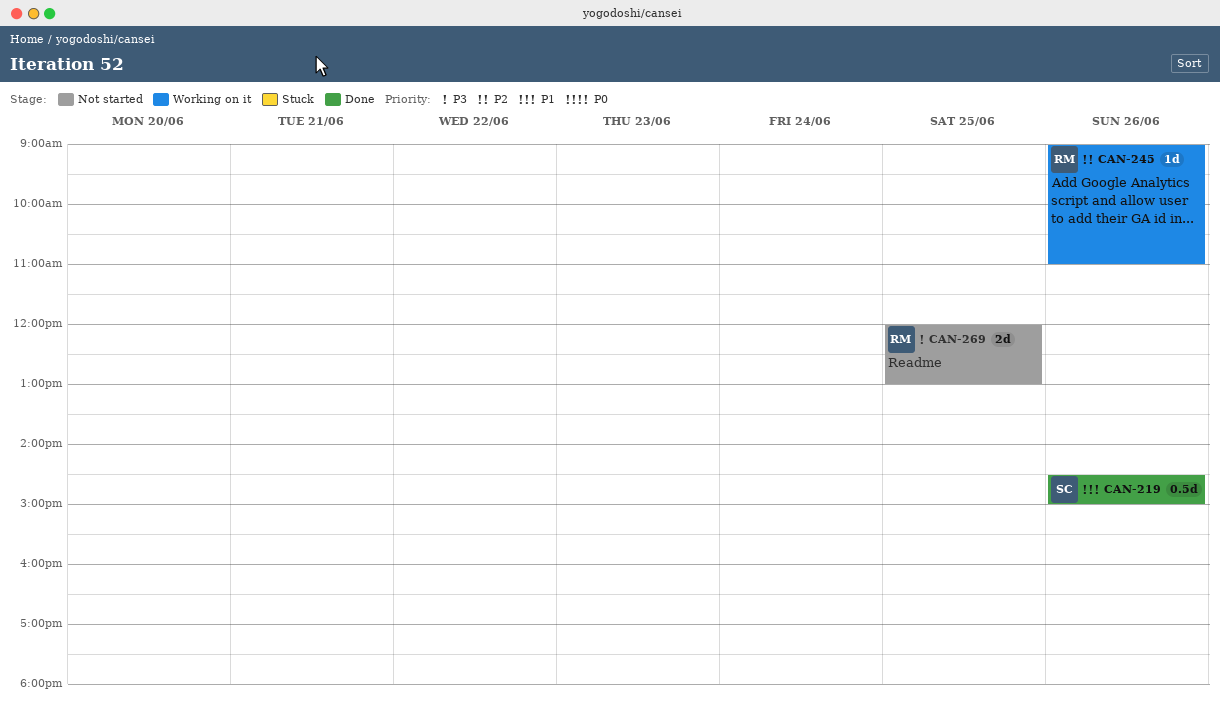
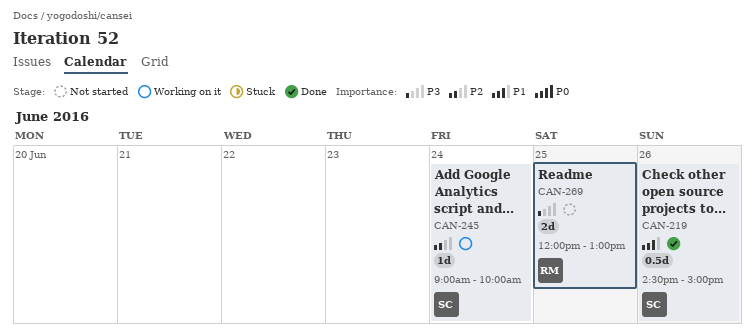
CAN-245, owner: RM -> SC
CAN-245, day: Jun 26 -> Jun 24
CAN-245, ends: 11:00 -> 10:00

